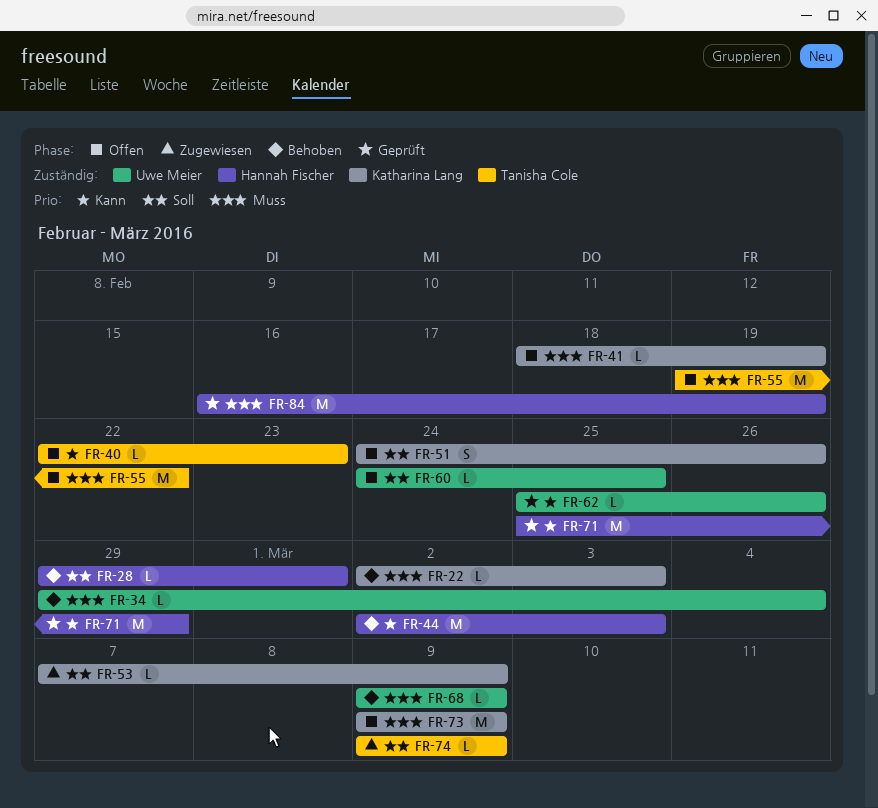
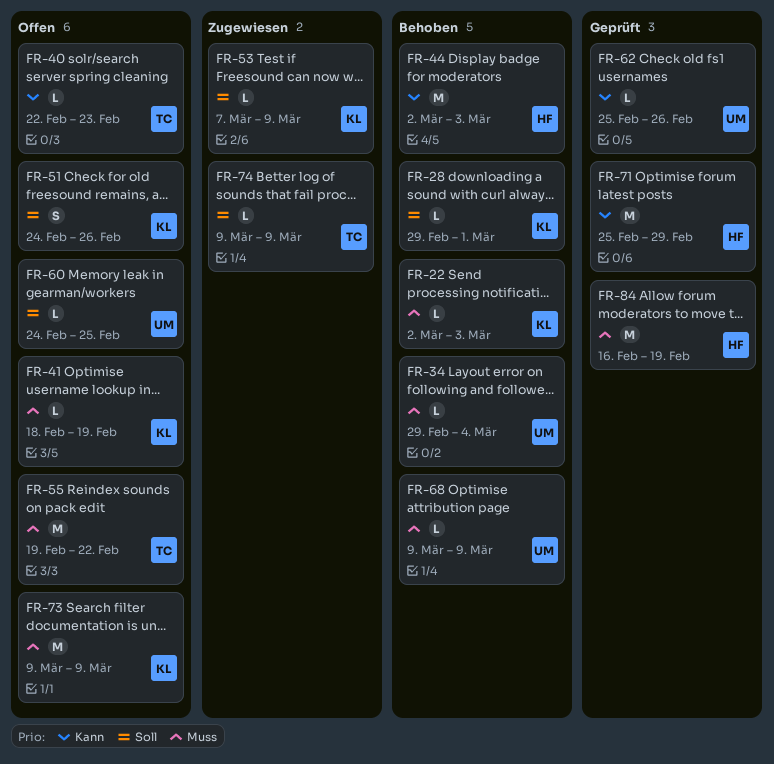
FR-28, owner: Hannah Fischer -> Katharina Lang

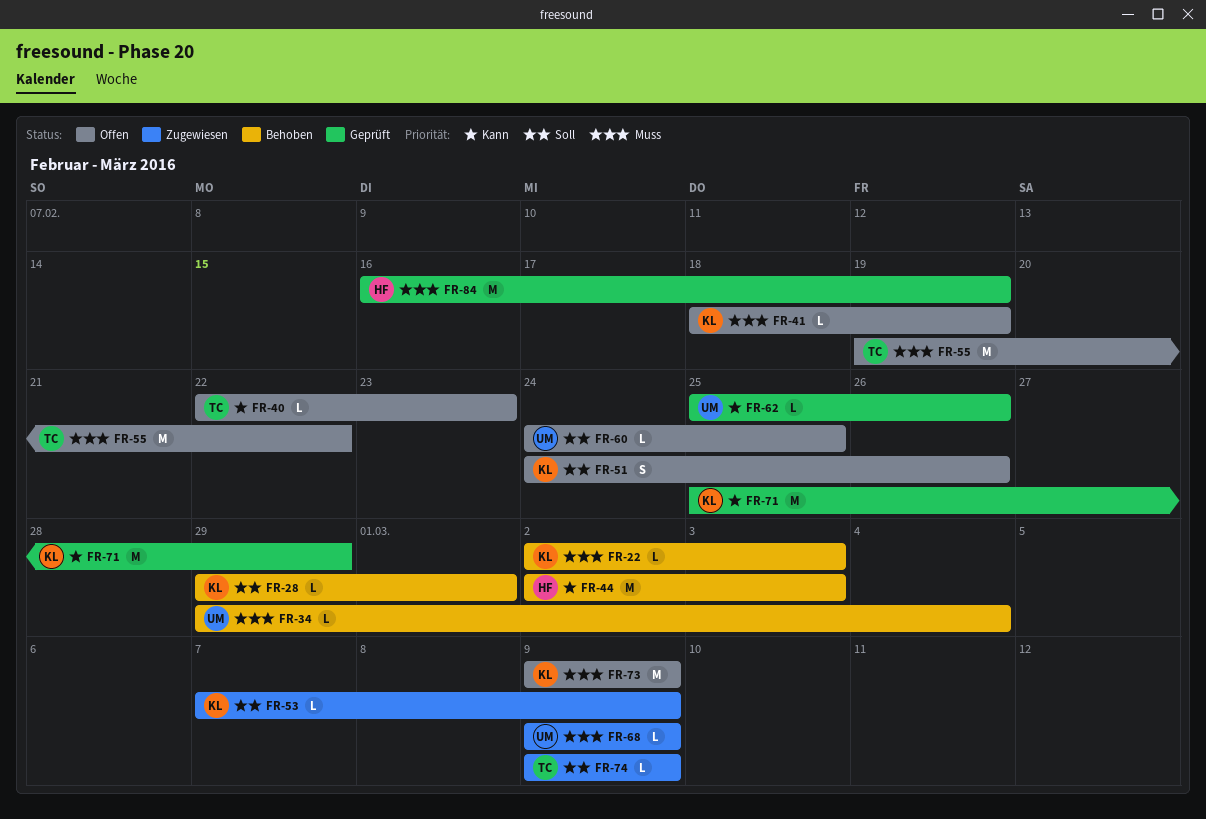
FR-68, status: Behoben -> Zugewiesen
FR-71, owner: HF -> KL

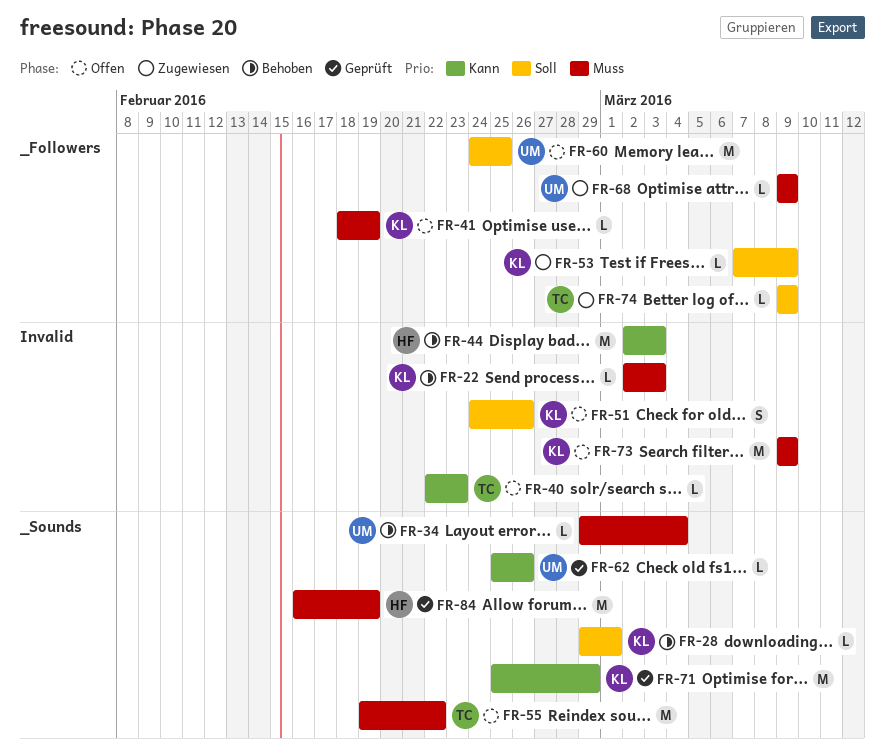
FR-60, estimate: L -> M

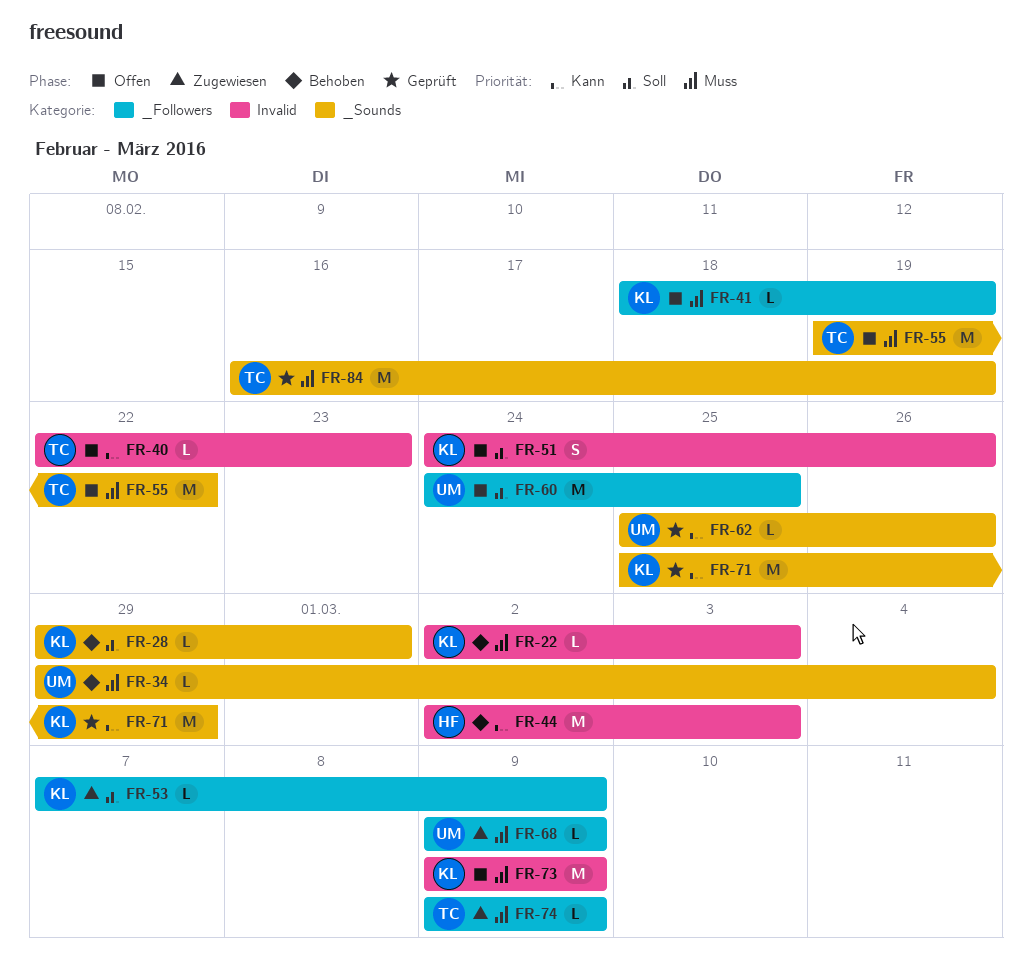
FR-74, priority: Soll -> Muss
FR-84, owner: HF -> TC

